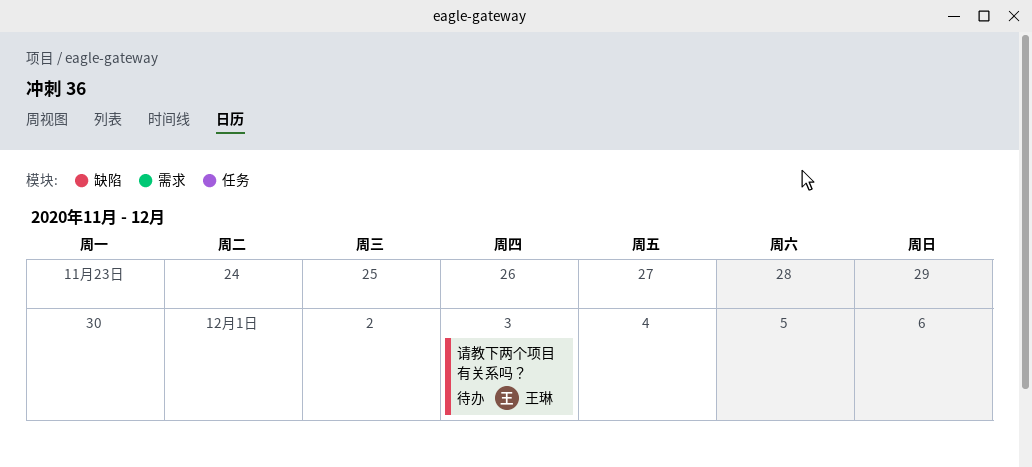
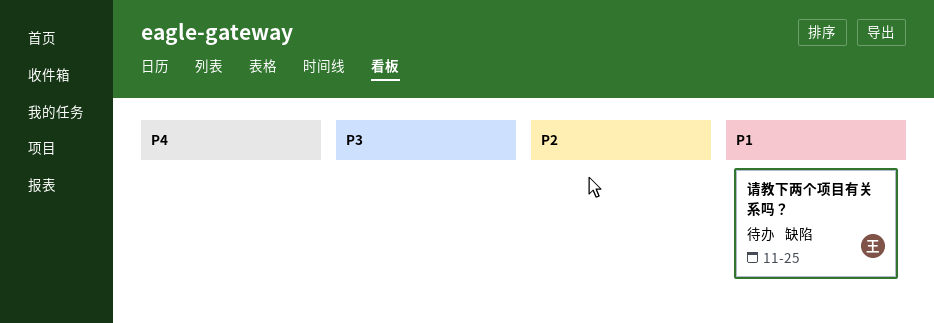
请教下两个项目有关系吗？, due: Dec 3 -> Nov 25

